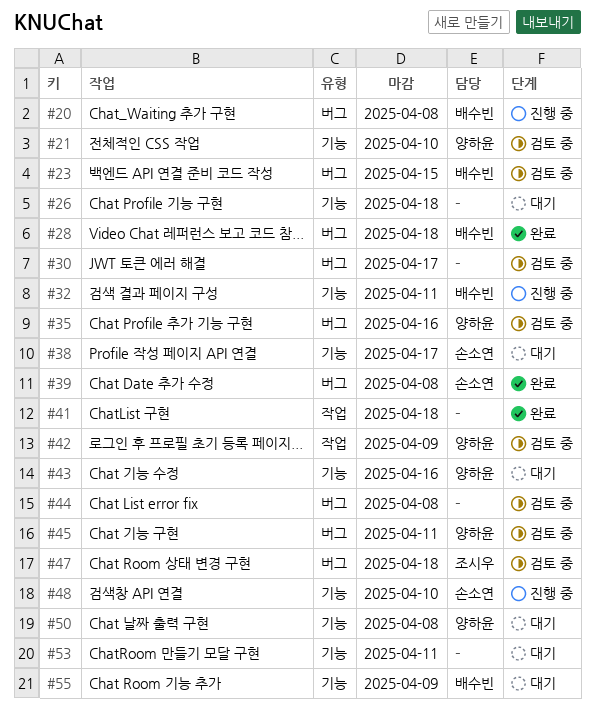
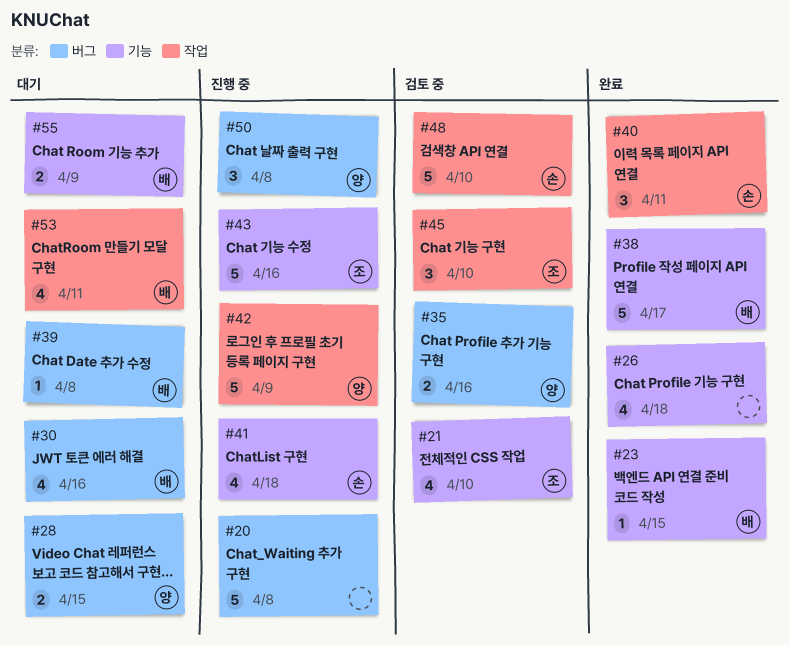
#20, owner: 배수빈 -> none
#21, owner: 양하윤 -> 조시우
#23, status: 검토 중 -> 완료
#23, label: 버그 -> 기능
#26, status: 대기 -> 완료
#28, status: 완료 -> 대기
#28, owner: 배수빈 -> 양하윤
#28, due: Apr 18 -> Apr 15
#30, status: 검토 중 -> 대기
#30, owner: none -> 배수빈
#30, due: Apr 17 -> Apr 16
#32: present -> none
#38, status: 대기 -> 완료
#38, owner: 손소연 -> 배수빈
#39, status: 완료 -> 대기
#39, owner: 손소연 -> 배수빈
#40: none -> present
#41, status: 완료 -> 진행 중
#41, owner: none -> 손소연
#41, label: 작업 -> 기능
#42, status: 검토 중 -> 진행 중
#43, status: 대기 -> 진행 중
#43, owner: 양하윤 -> 조시우
#44: present -> none
#45, owner: 양하윤 -> 조시우
#45, label: 버그 -> 작업
#45, due: Apr 11 -> Apr 10
#47: present -> none
#48, status: 진행 중 -> 검토 중
#48, label: 기능 -> 작업
#50, status: 대기 -> 진행 중
#50, label: 기능 -> 버그
#53, owner: none -> 배수빈
#53, label: 기능 -> 작업

